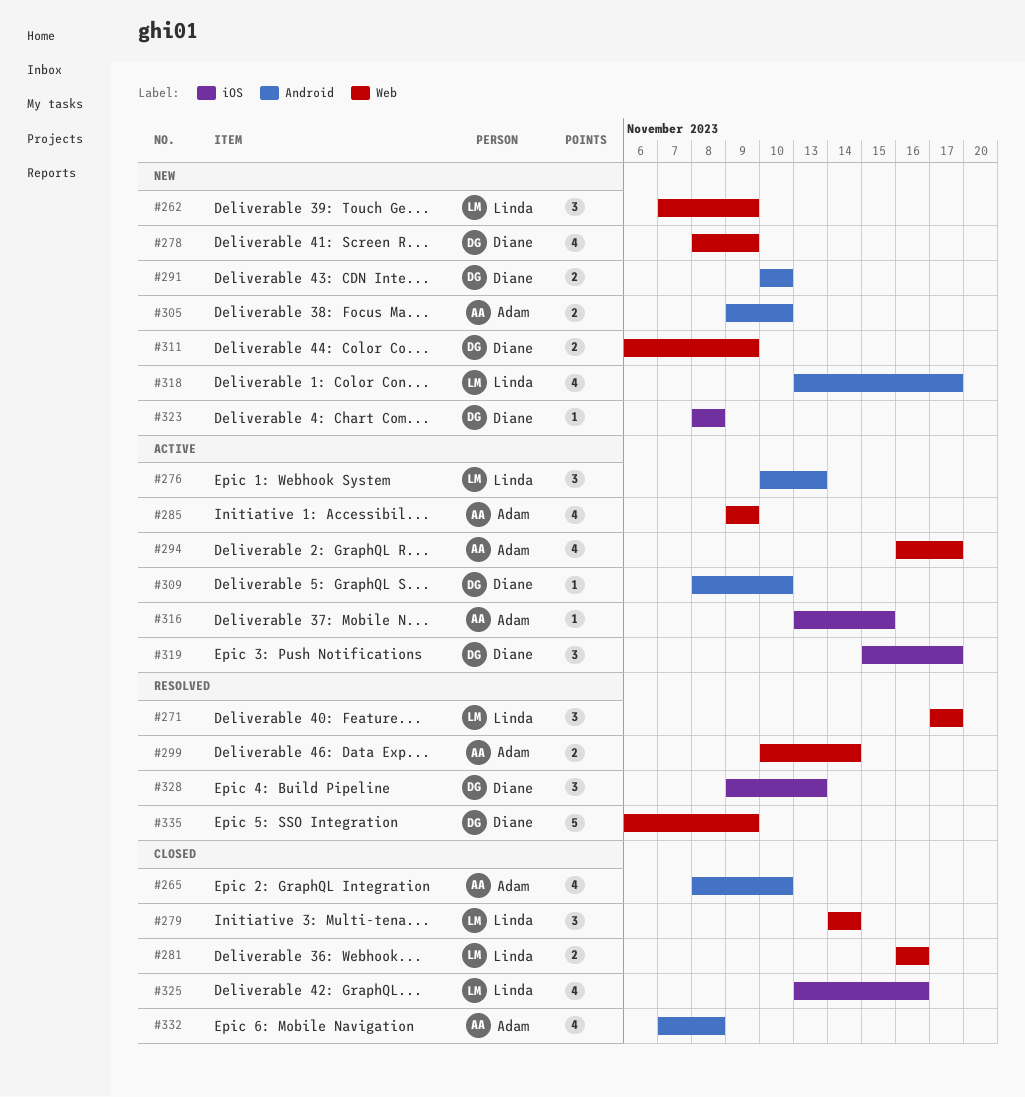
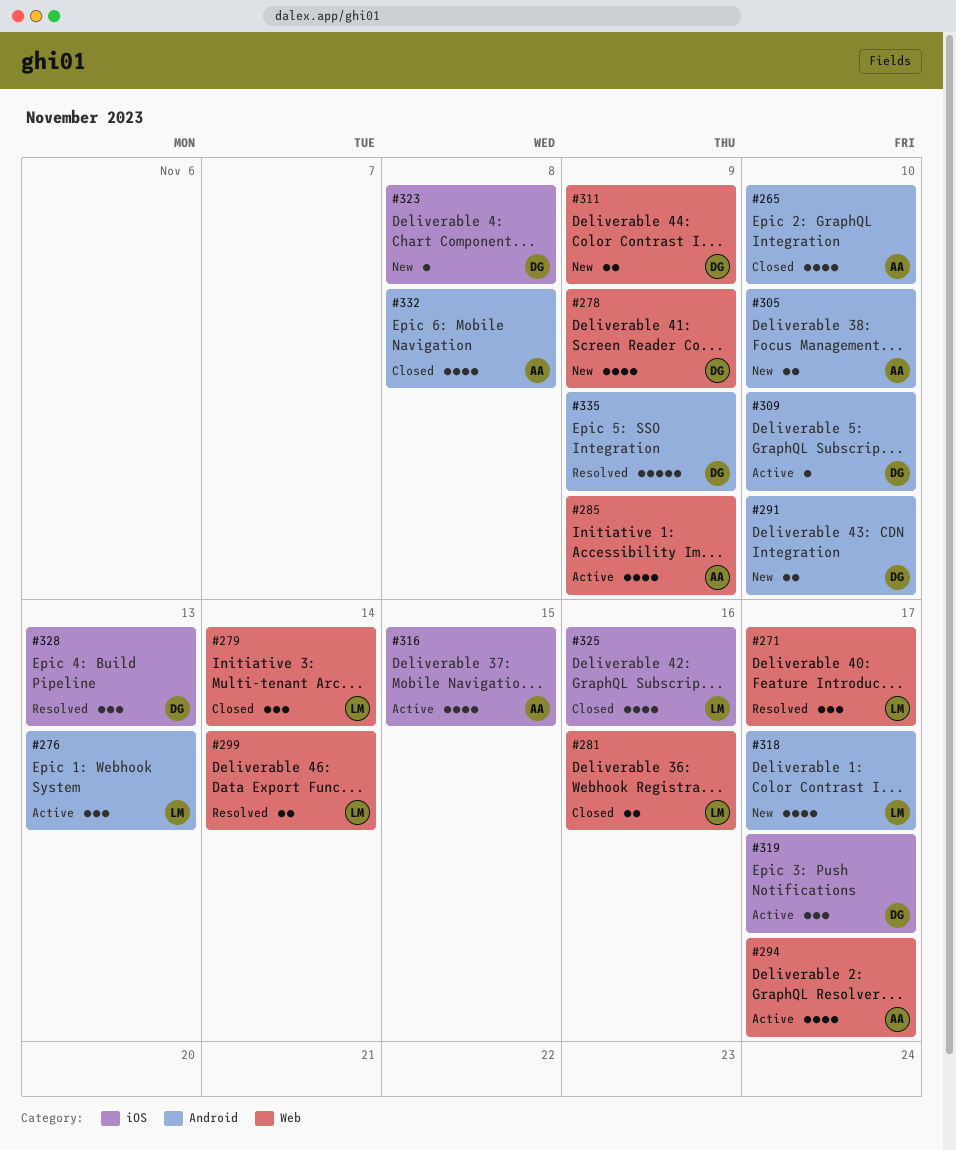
#262: present -> none
#299, owner: Adam -> Linda
#316, estimate: 1 -> 4
#335, label: Web -> Android

